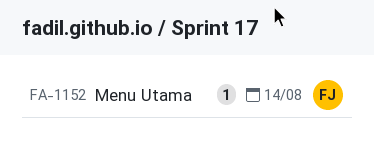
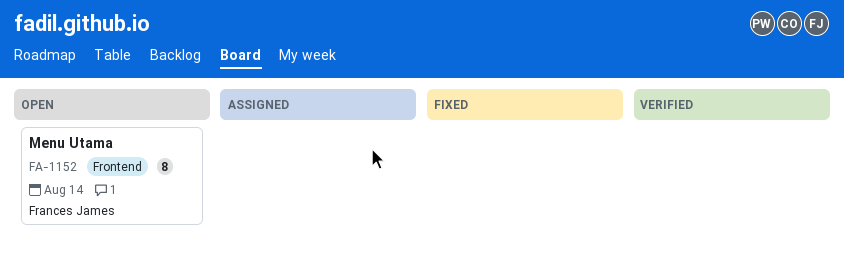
FA-1152, estimate: 1 -> 8

